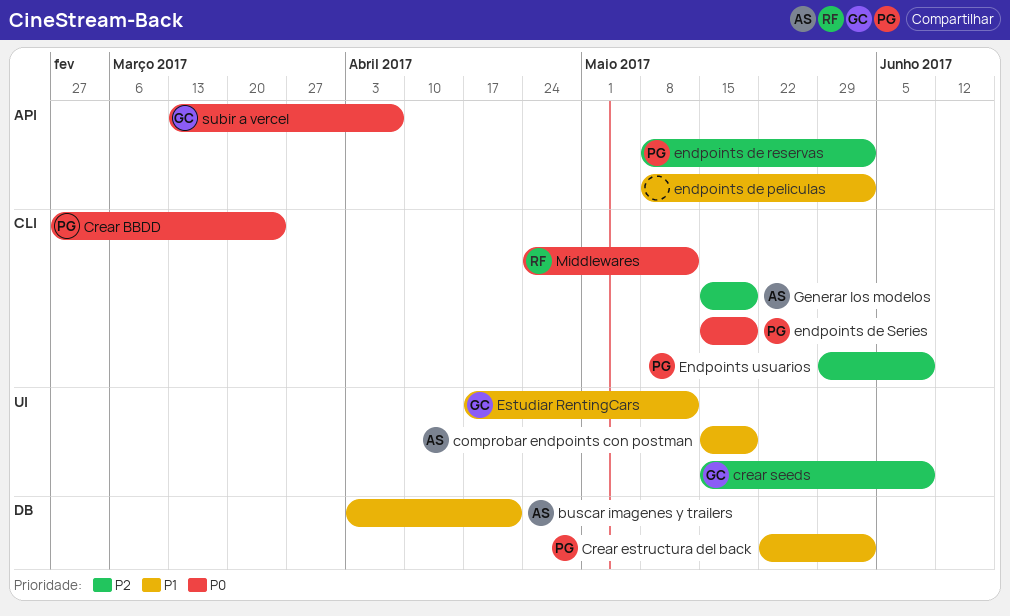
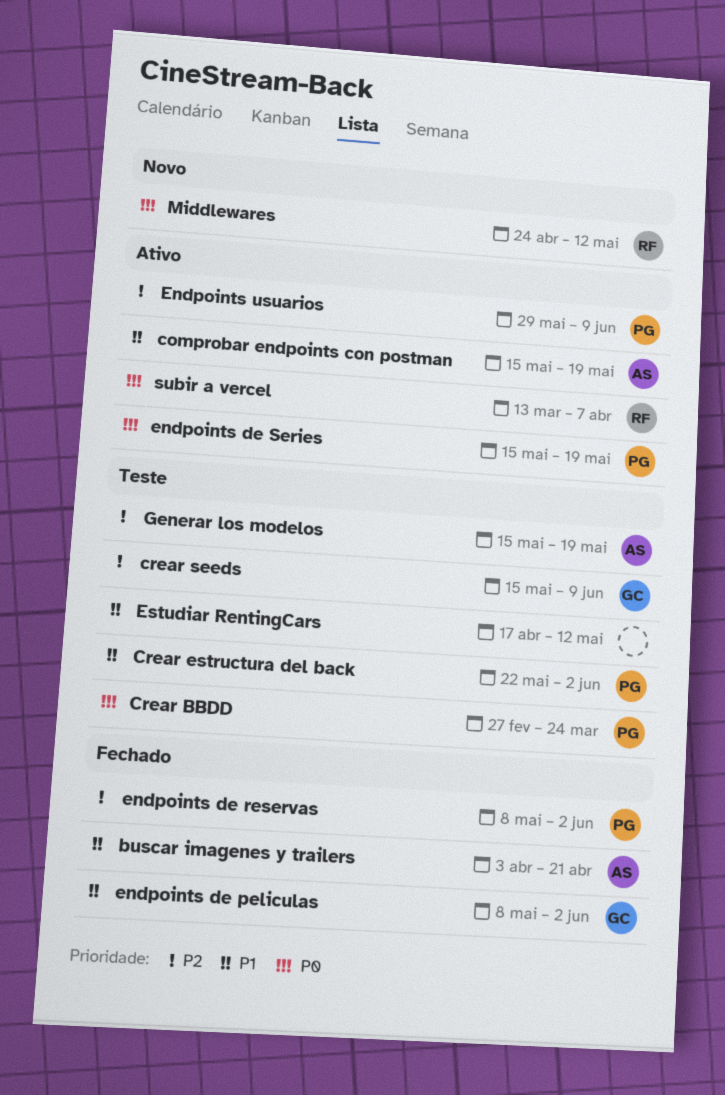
endpoints de peliculas, owner: none -> GC
Estudiar RentingCars, owner: GC -> none
subir a vercel, owner: GC -> RF

